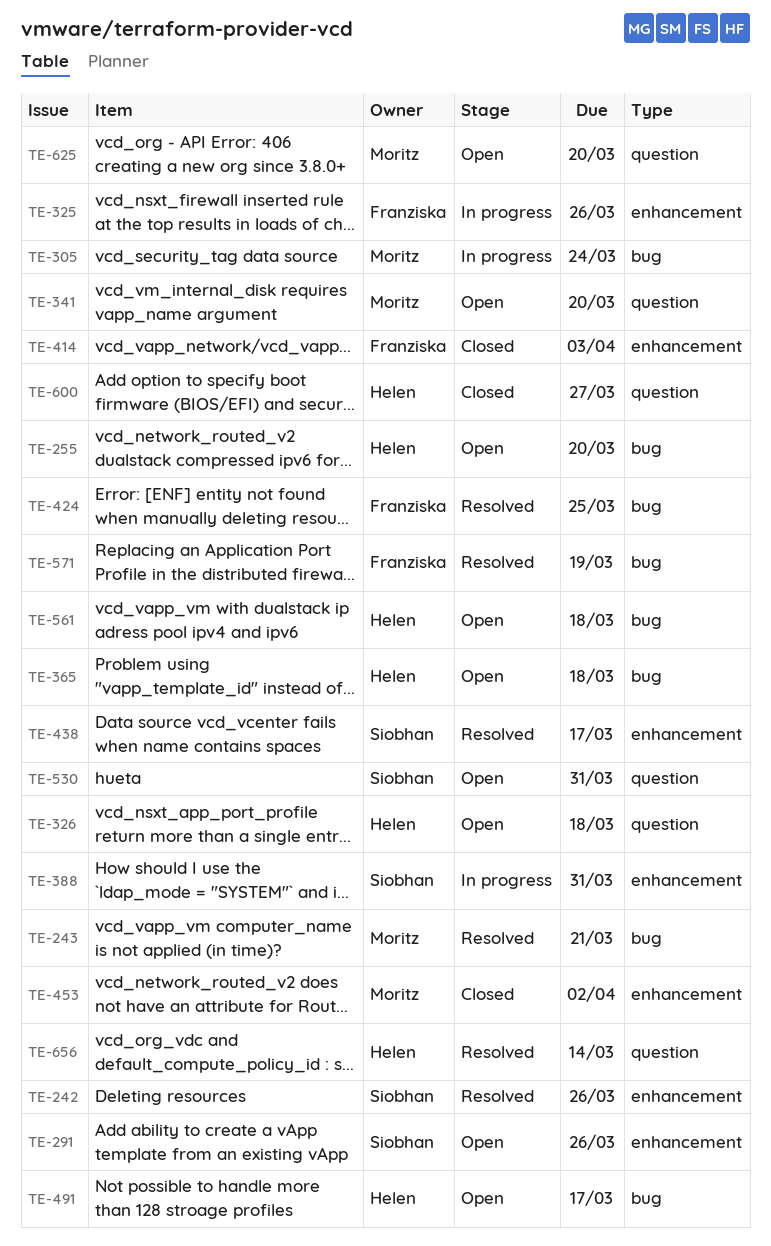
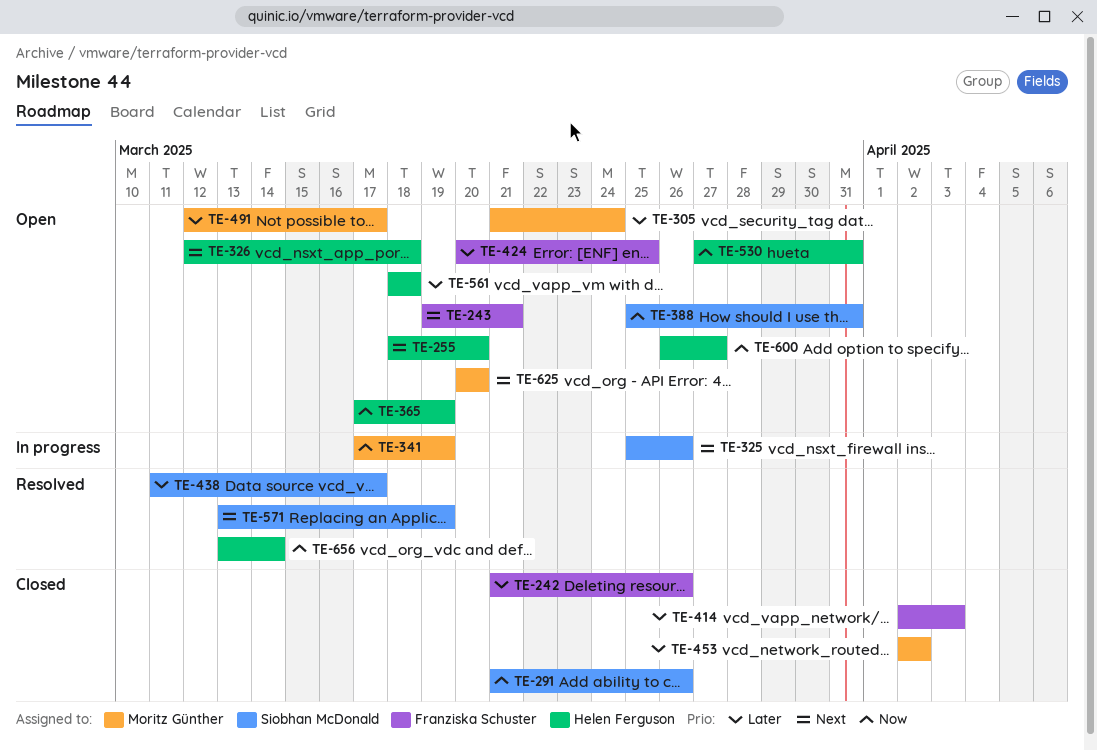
TE-242, status: Resolved -> Closed
TE-242, owner: Siobhan McDonald -> Franziska Schuster
TE-243, status: Resolved -> Open
TE-243, owner: Moritz Günther -> Franziska Schuster
TE-291, status: Open -> Closed
TE-305, status: In progress -> Open
TE-325, owner: Franziska Schuster -> Siobhan McDonald
TE-341, status: Open -> In progress
TE-341, due: Mar 20 -> Mar 19
TE-365, due: Mar 18 -> Mar 19
TE-388, status: In progress -> Open
TE-424, status: Resolved -> Open
TE-491, owner: Helen Ferguson -> Moritz Günther
TE-530, owner: Siobhan McDonald -> Helen Ferguson
TE-571, owner: Franziska Schuster -> Siobhan McDonald
TE-600, status: Closed -> Open

